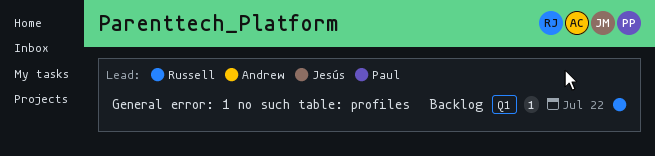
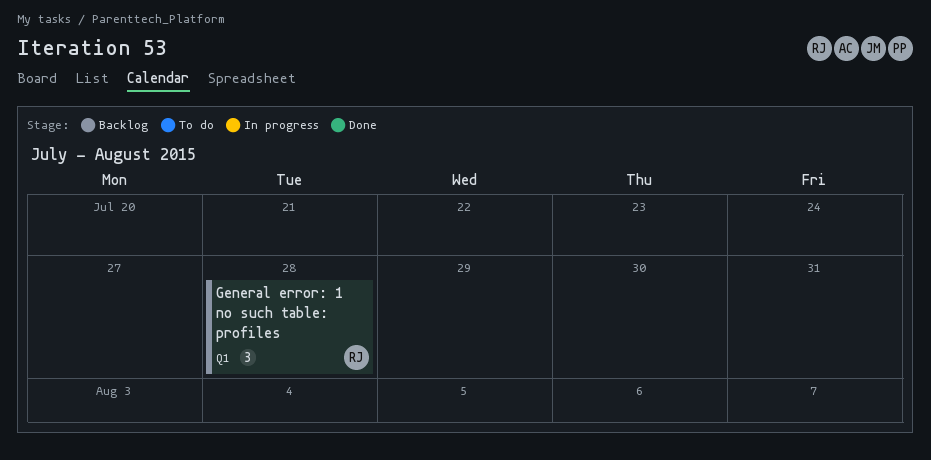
General error: 1 no such table: profiles, estimate: 1 -> 3
General error: 1 no such table: profiles, due: Jul 22 -> Jul 28

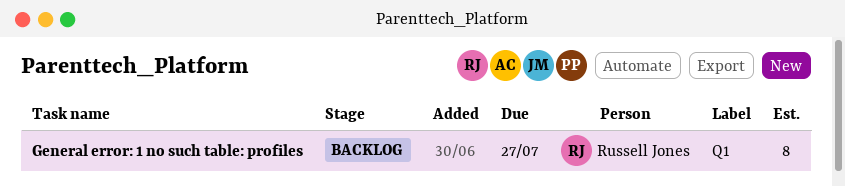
General error: 1 no such table: profiles, estimate: 3 -> 8
General error: 1 no such table: profiles, due: Jul 28 -> Jul 27

